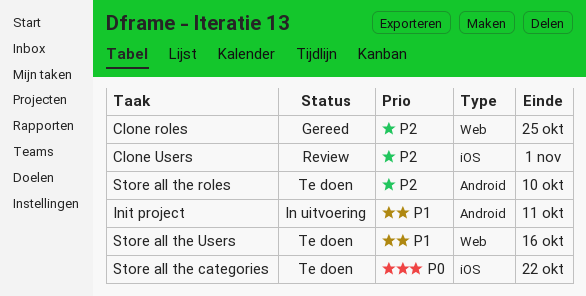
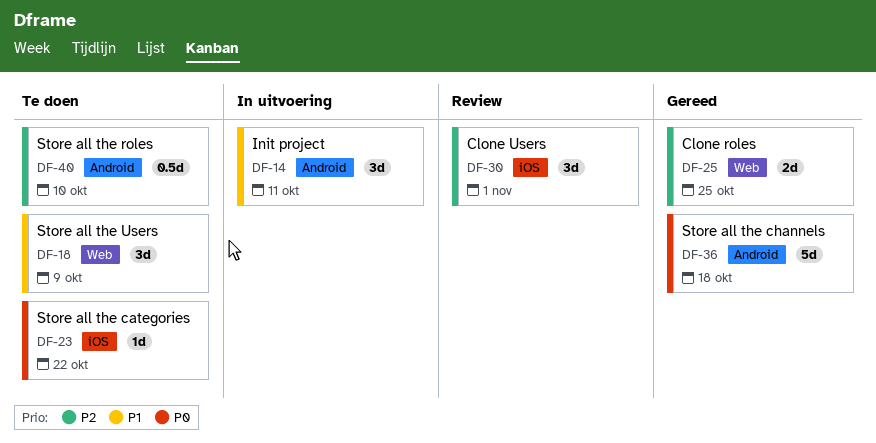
Store all the channels: none -> present
Store all the Users, due: Oct 16 -> Oct 9

